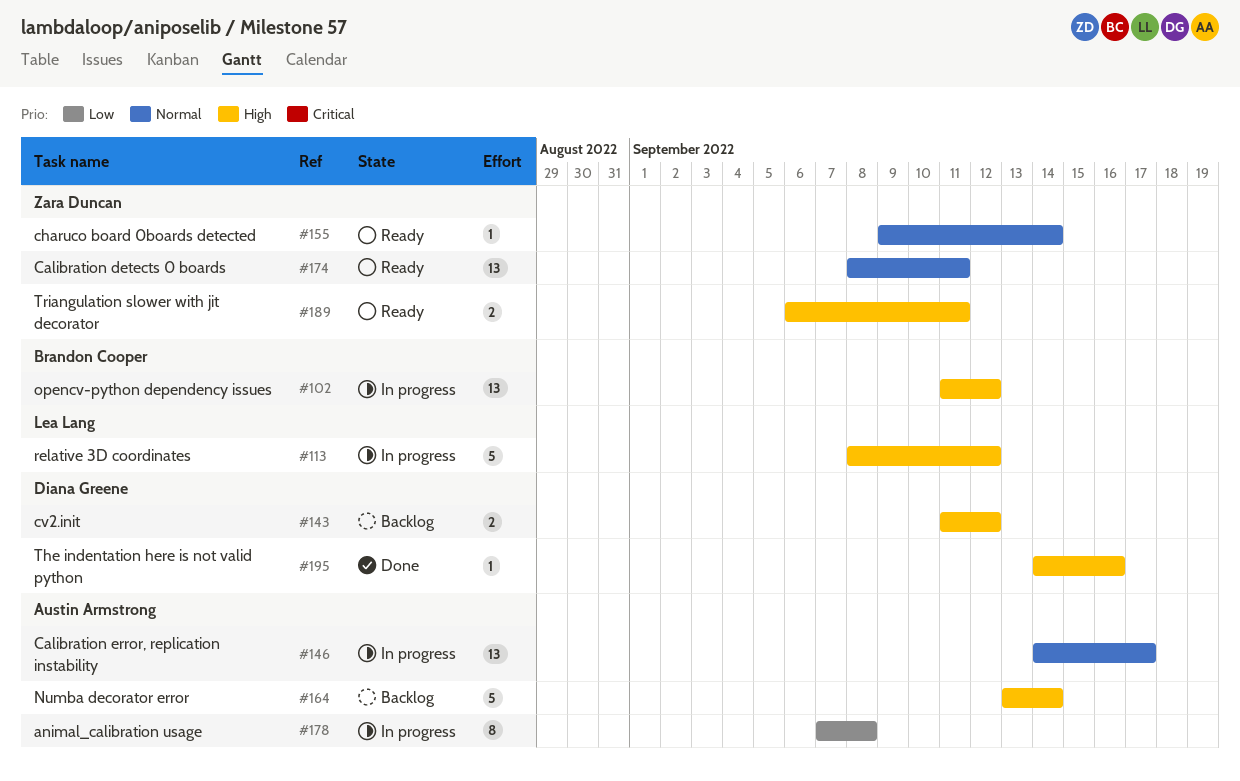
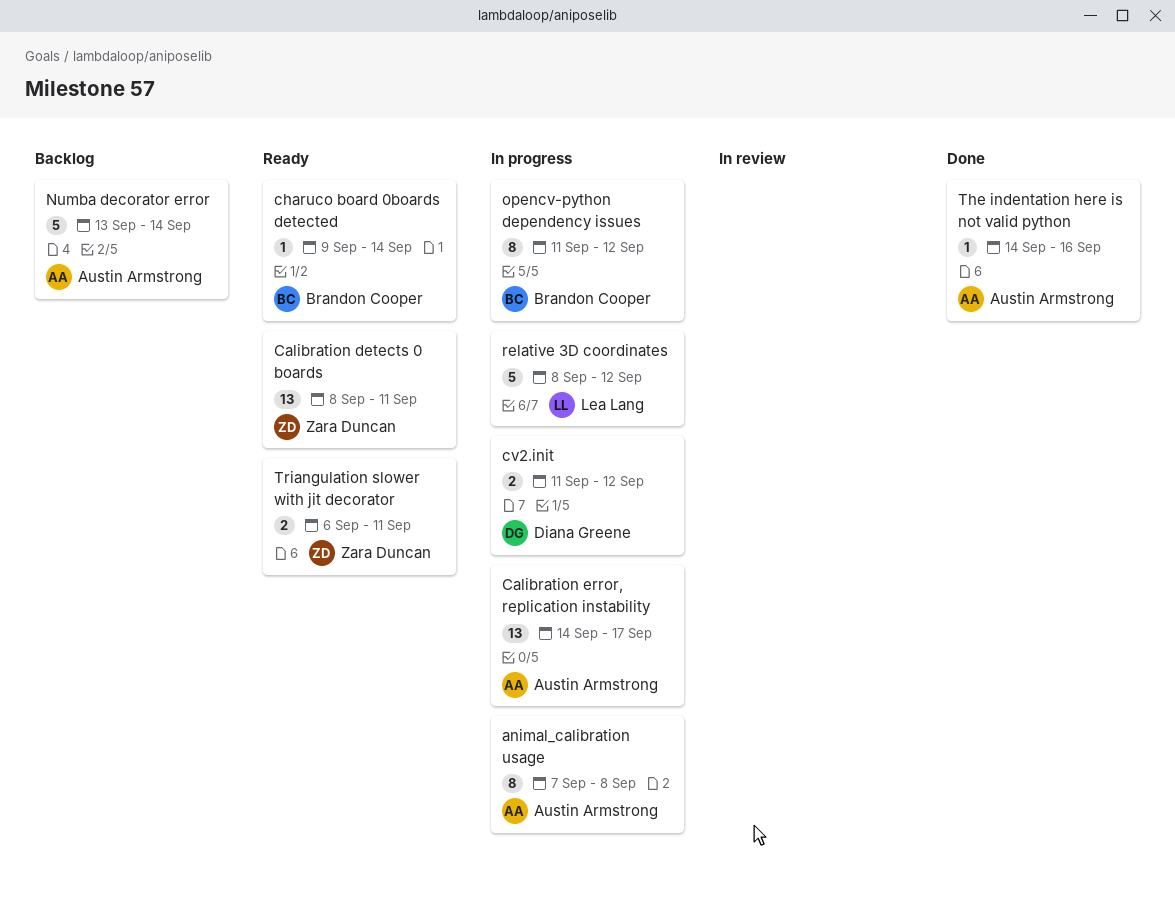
charuco board 0boards detected, owner: Zara Duncan -> Brandon Cooper
cv2.init, status: Backlog -> In progress
opencv-python dependency issues, estimate: 13 -> 8
The indentation here is not valid python, owner: Diana Greene -> Austin Armstrong

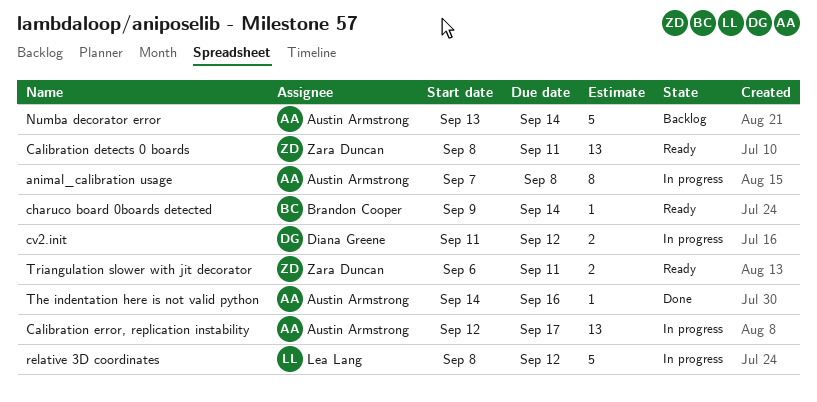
Calibration error, replication instability, start: Sep 14 -> Sep 12
opencv-python dependency issues: present -> none

